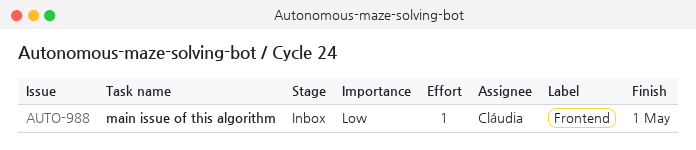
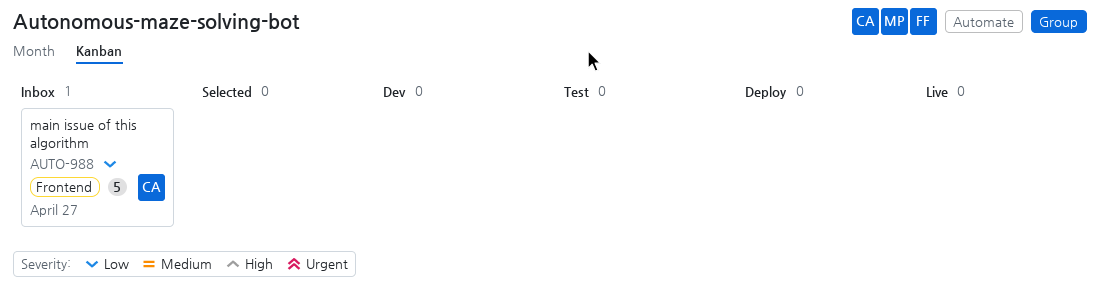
AUTO-988, estimate: 1 -> 5
AUTO-988, due: May 1 -> Apr 27

